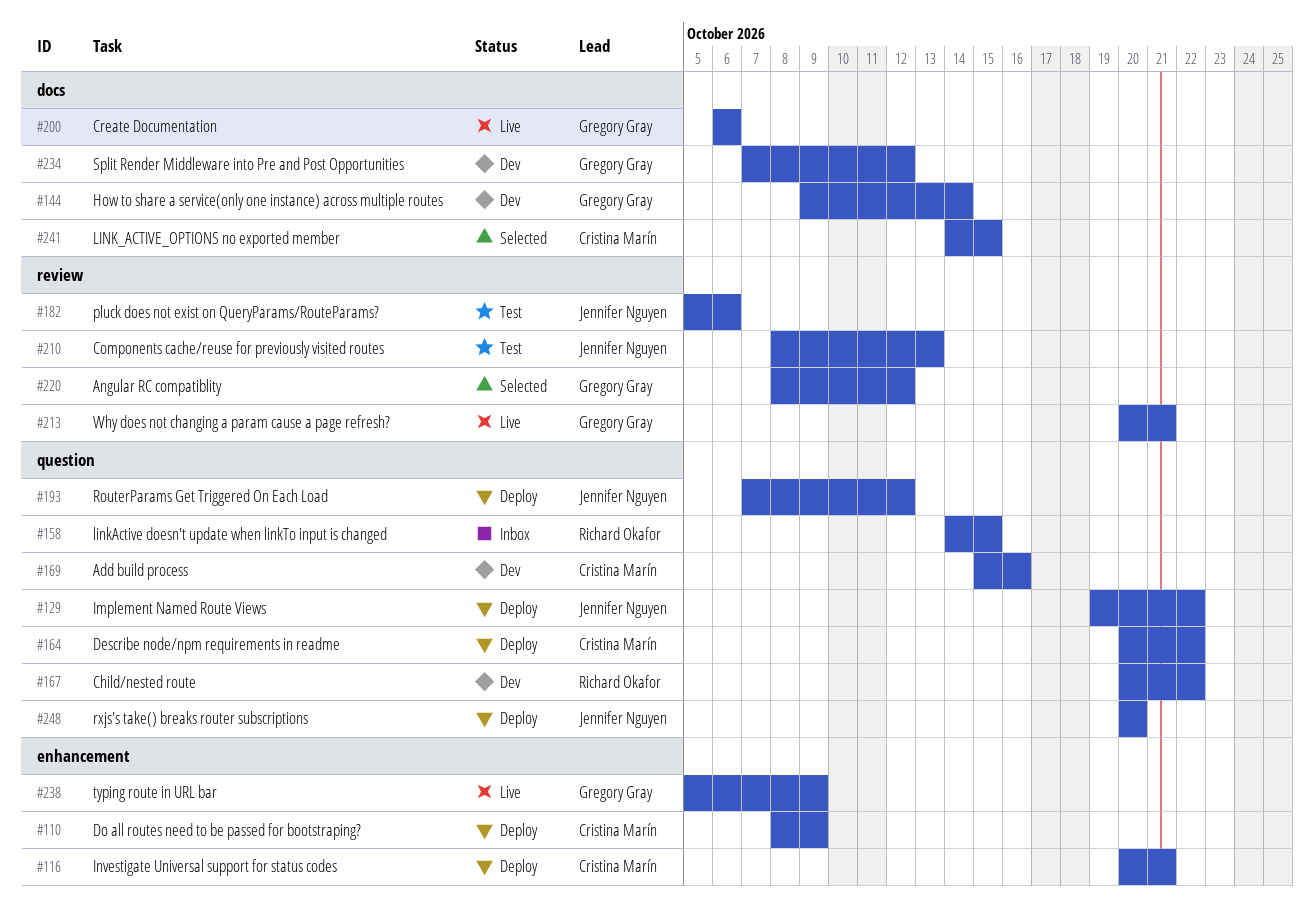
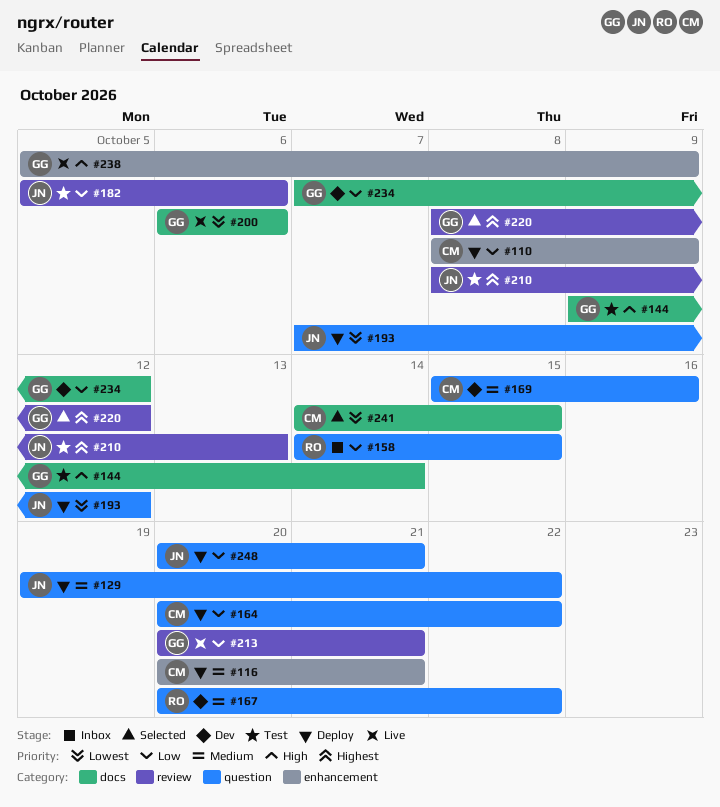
#144, status: Dev -> Test
#248, due: Oct 20 -> Oct 21

